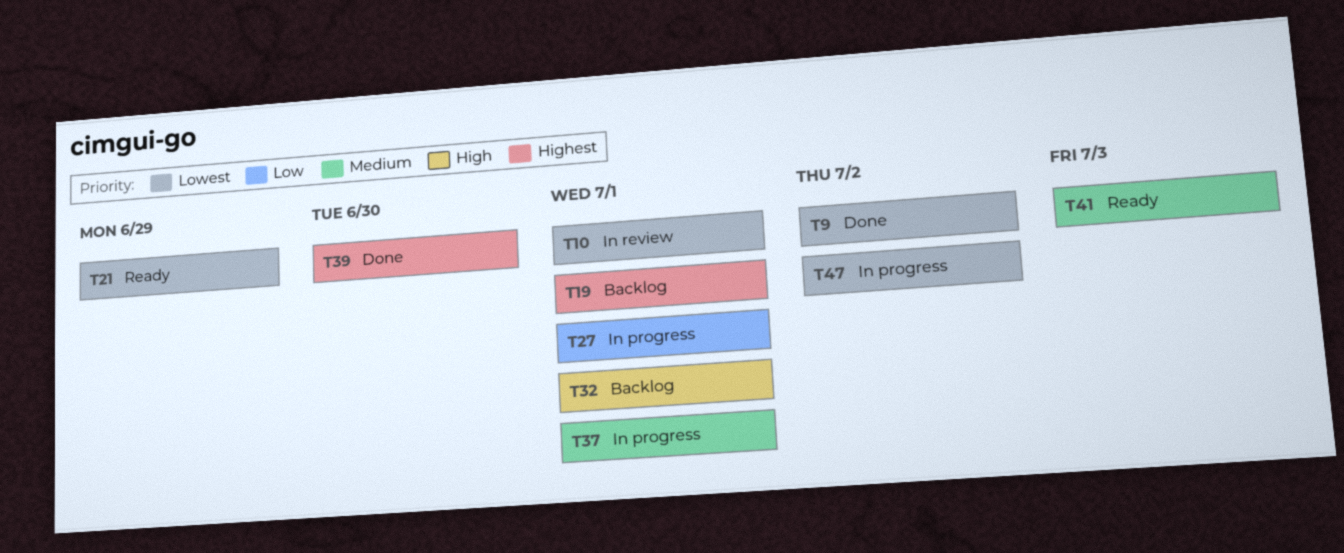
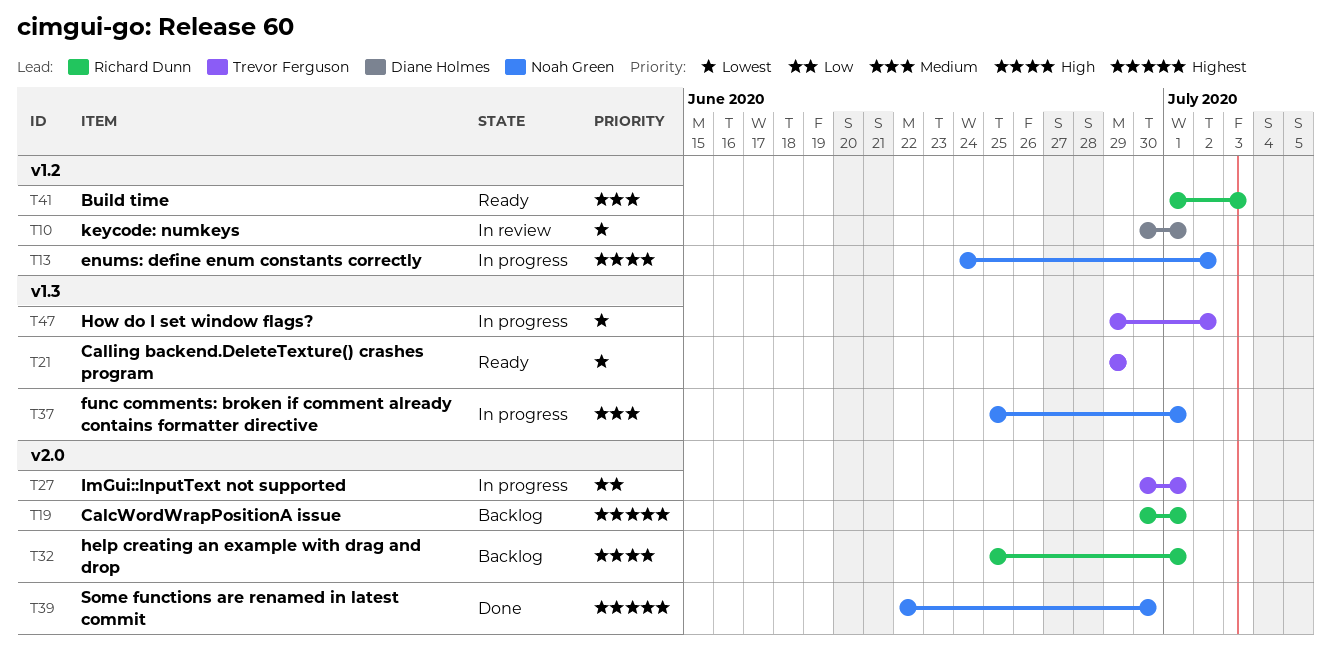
T9: present -> none
T13: none -> present

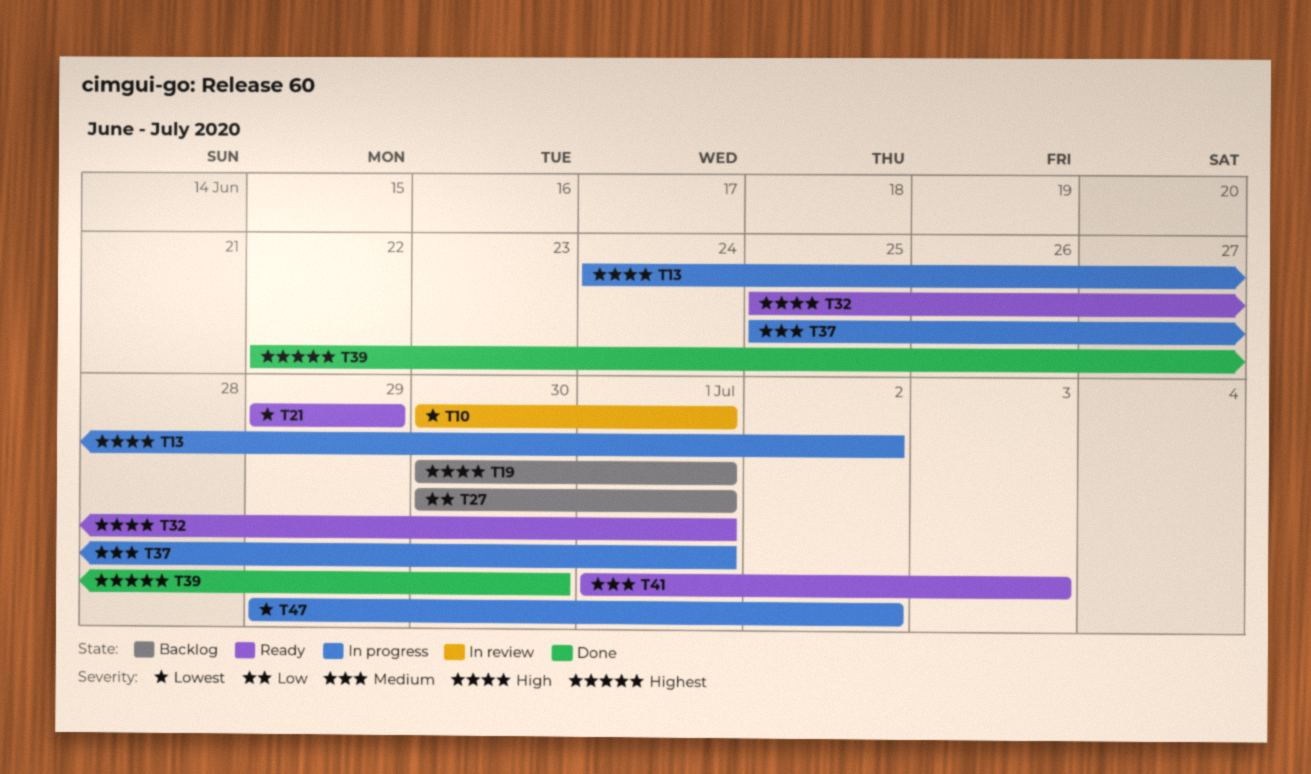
T19, priority: Highest -> High
T27, status: In progress -> Backlog
T32, status: Backlog -> Ready

